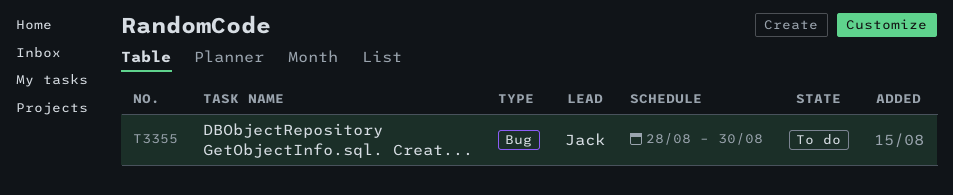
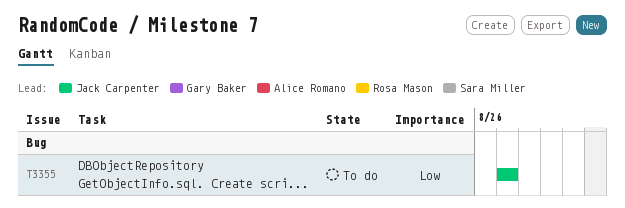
T3355, start: Aug 28 -> Aug 27
T3355, due: Aug 30 -> Aug 27

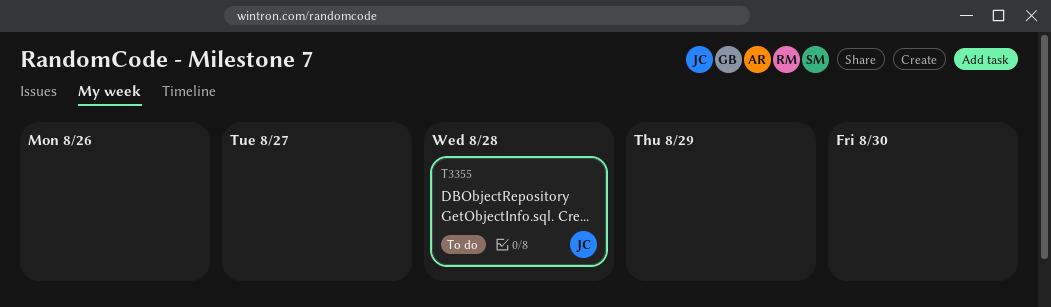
T3355, due: Aug 27 -> Aug 28

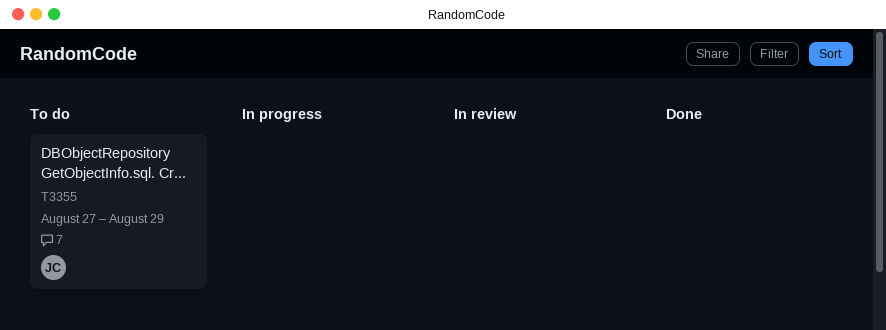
T3355, due: Aug 28 -> Aug 29

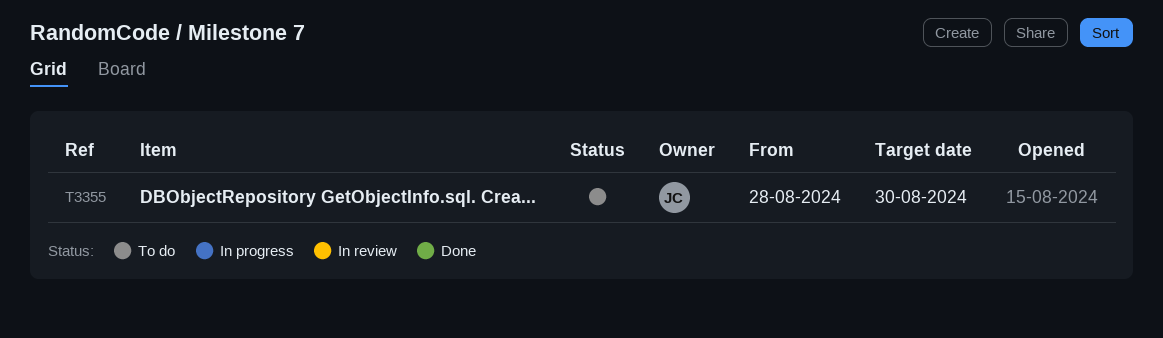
T3355, start: Aug 27 -> Aug 28
T3355, due: Aug 29 -> Aug 30

